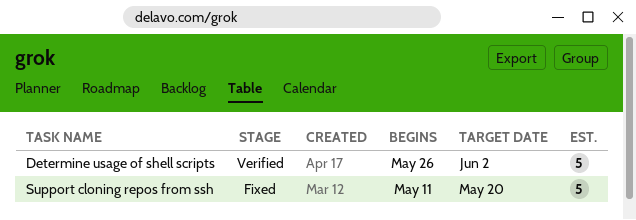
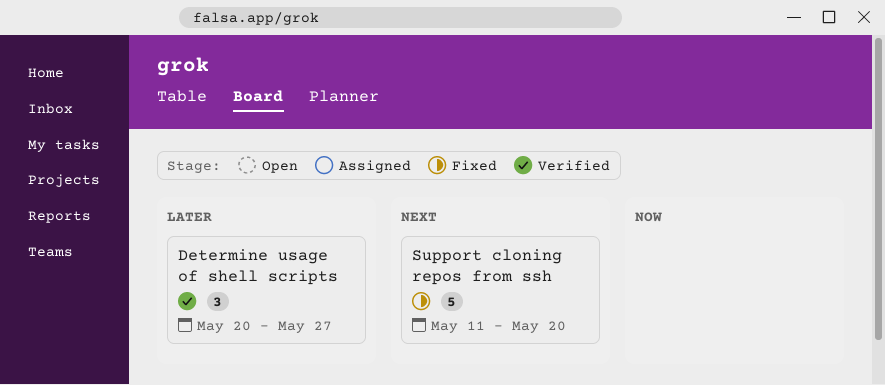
Determine usage of shell scripts, estimate: 5 -> 3
Determine usage of shell scripts, start: May 26 -> May 20
Determine usage of shell scripts, due: Jun 2 -> May 27

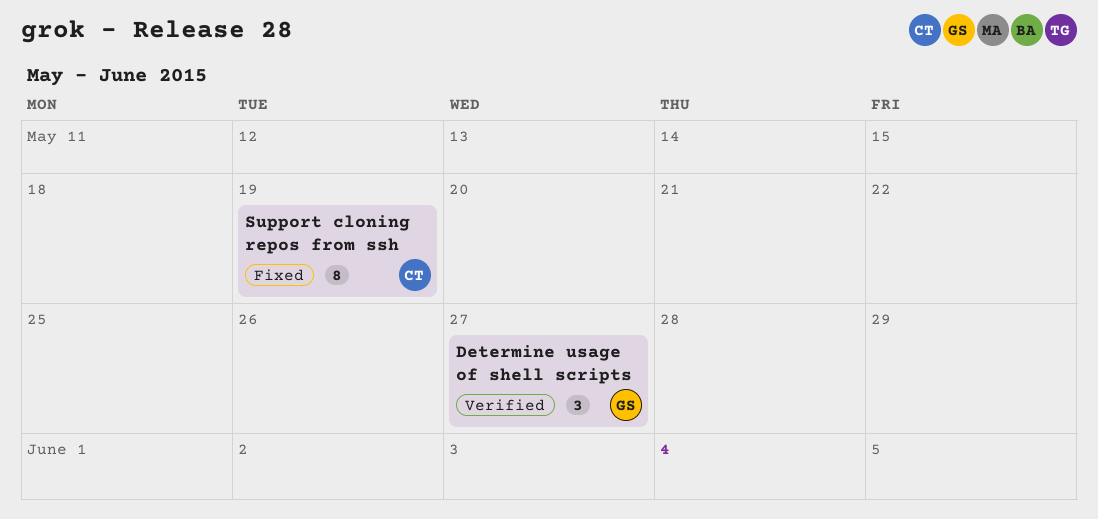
Support cloning repos from ssh, estimate: 5 -> 8
Support cloning repos from ssh, due: May 20 -> May 19

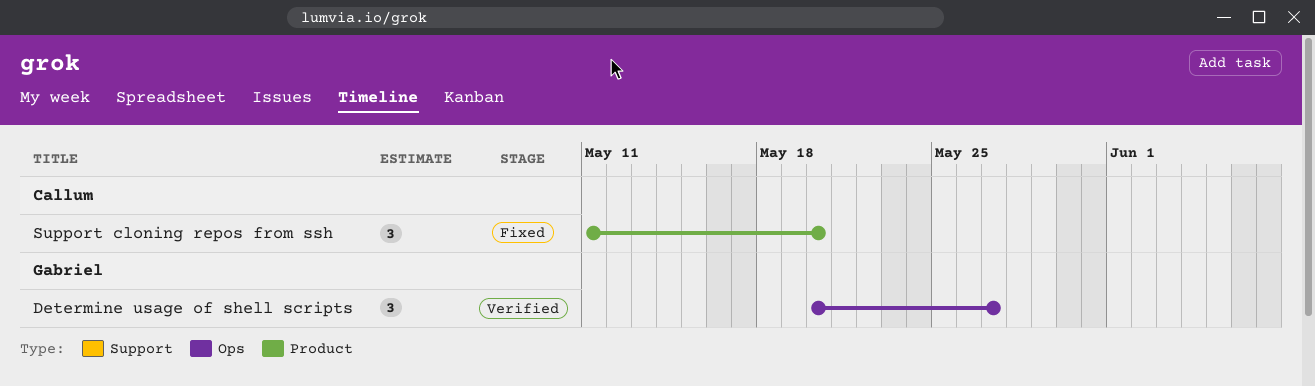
Support cloning repos from ssh, estimate: 8 -> 3
Support cloning repos from ssh, due: May 19 -> May 20

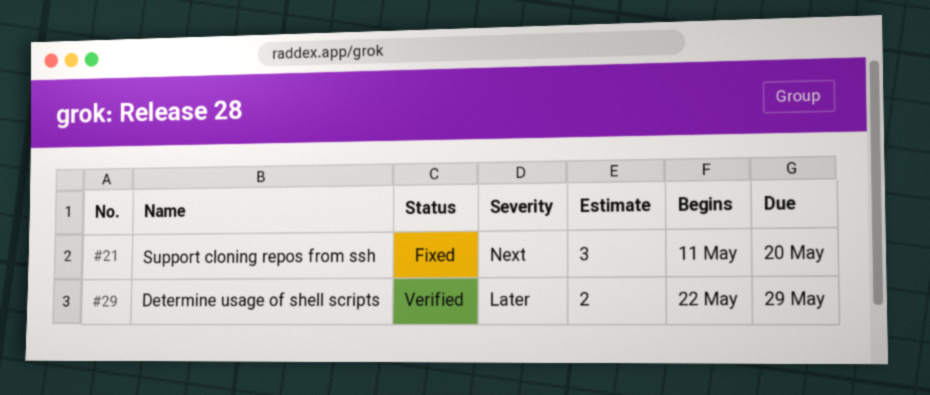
Determine usage of shell scripts, estimate: 3 -> 2
Determine usage of shell scripts, start: May 20 -> May 22
Determine usage of shell scripts, due: May 27 -> May 29

